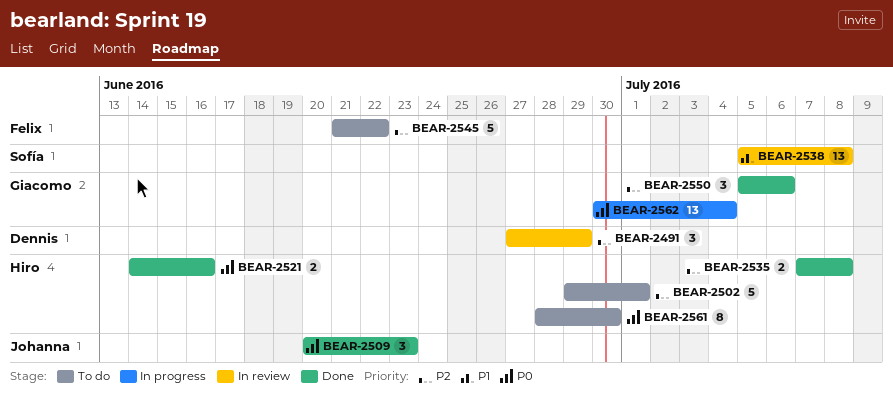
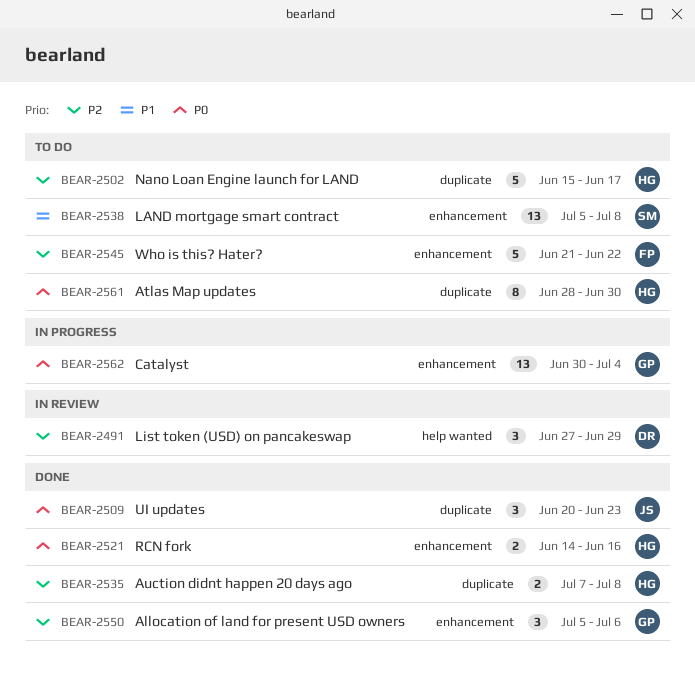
BEAR-2502, start: Jun 29 -> Jun 15
BEAR-2502, due: Jul 1 -> Jun 17
BEAR-2538, status: In review -> To do

